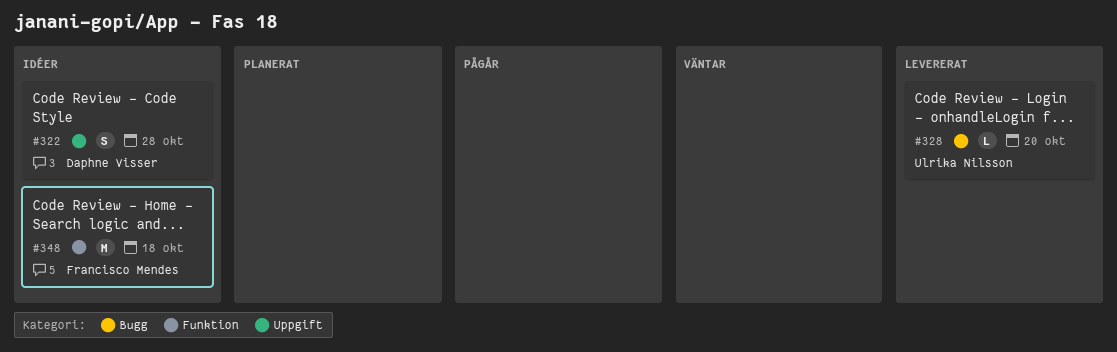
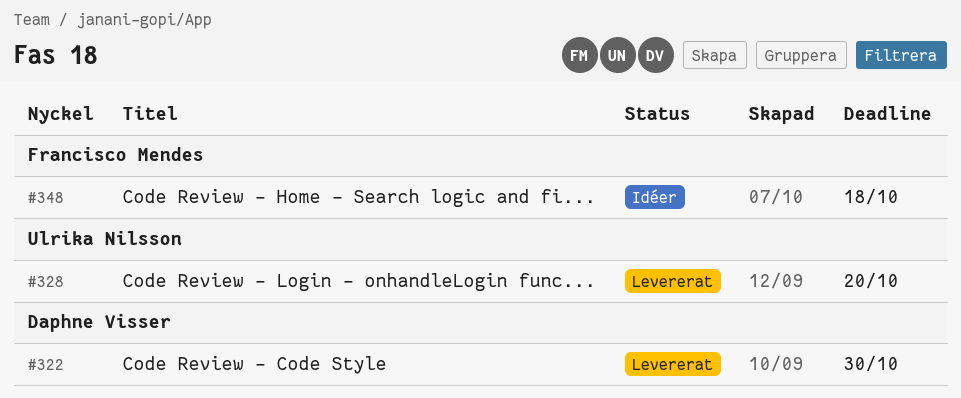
#322, status: Idéer -> Levererat
#322, due: Oct 28 -> Oct 30

